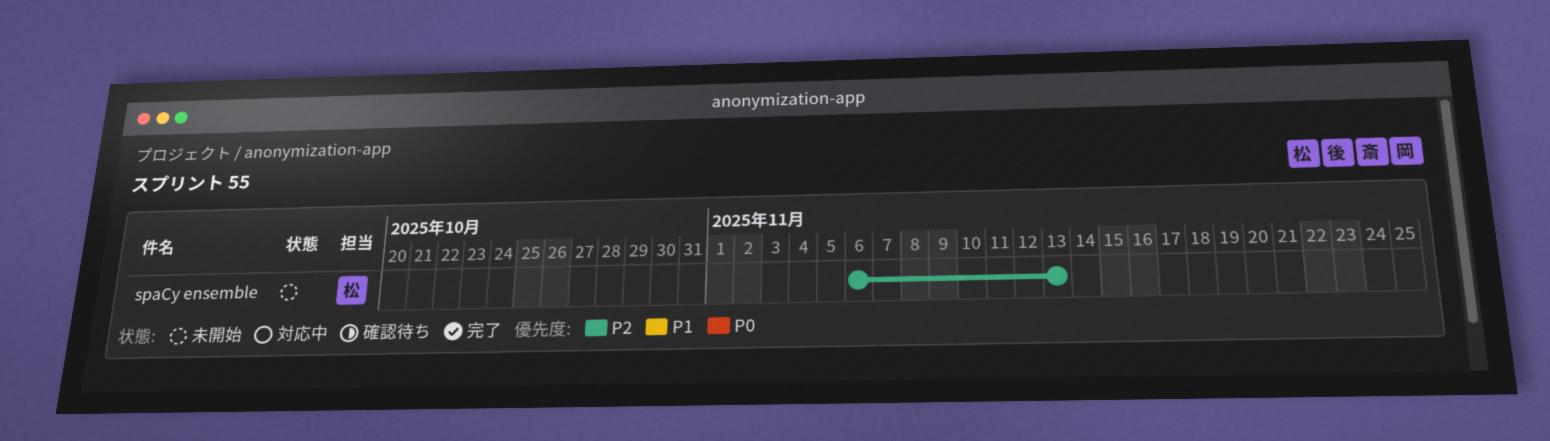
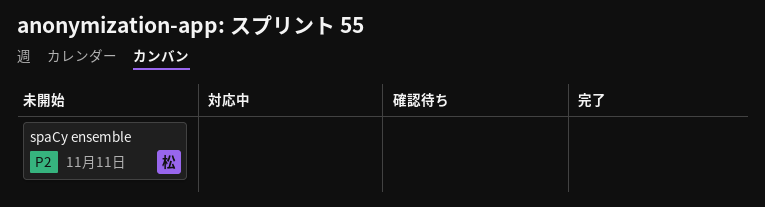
spaCy ensemble, due: Nov 13 -> Nov 11

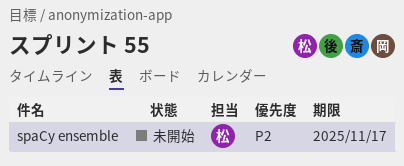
spaCy ensemble, due: Nov 11 -> Nov 17

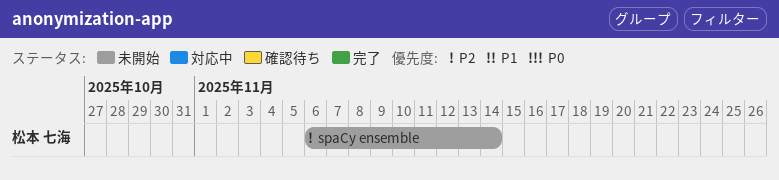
spaCy ensemble, due: Nov 17 -> Nov 14

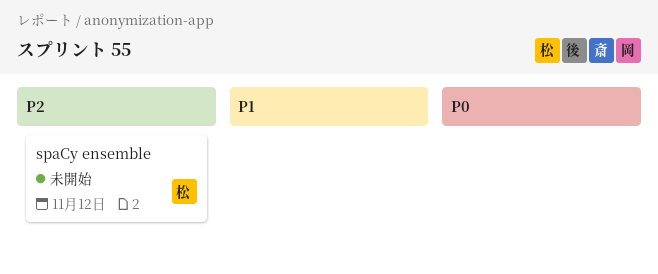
spaCy ensemble, due: Nov 14 -> Nov 12

